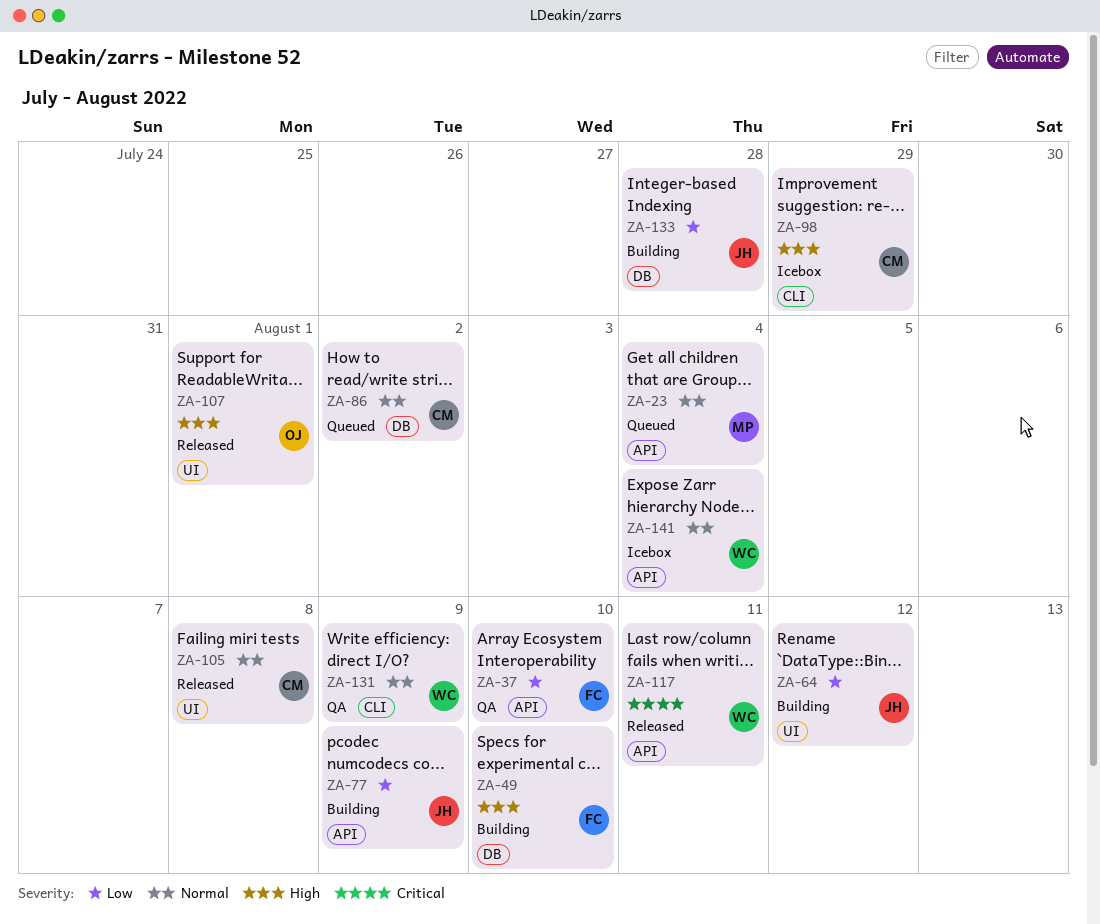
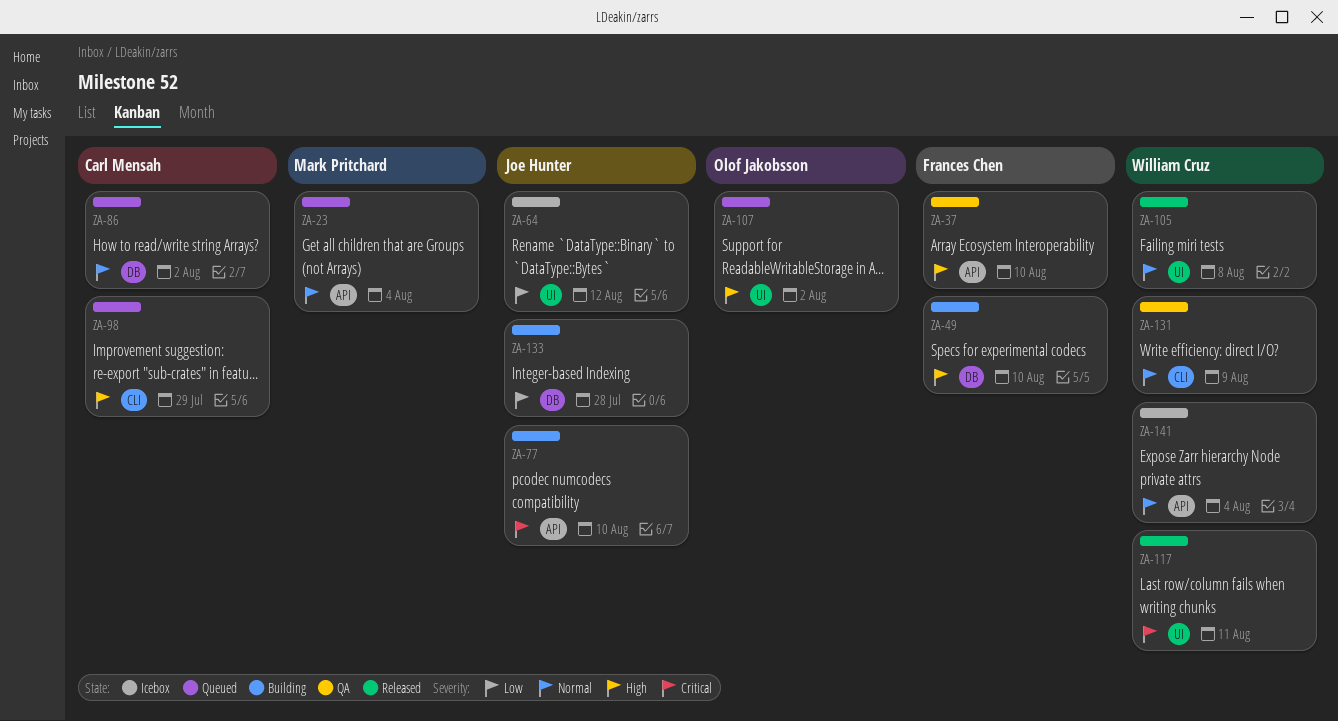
ZA-37, priority: Low -> High
ZA-64, status: Building -> Icebox
ZA-77, priority: Low -> Critical
ZA-77, due: Aug 9 -> Aug 10
ZA-98, status: Icebox -> Queued
ZA-105, owner: Carl Mensah -> William Cruz
ZA-107, status: Released -> Queued
ZA-107, due: Aug 1 -> Aug 2
ZA-117, label: API -> UI

